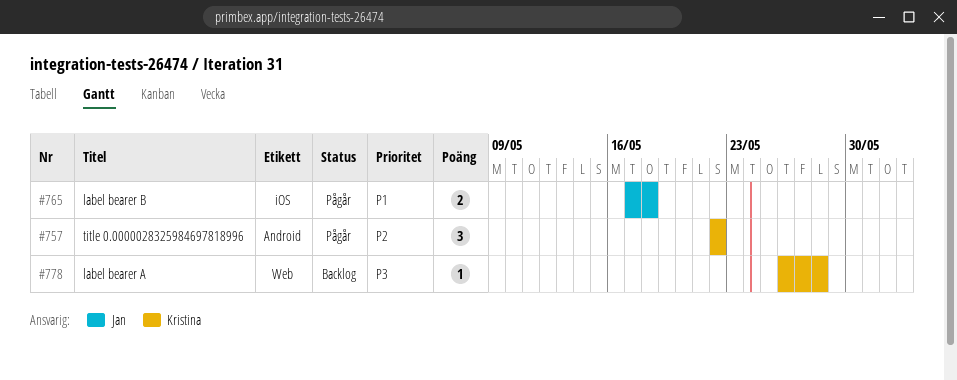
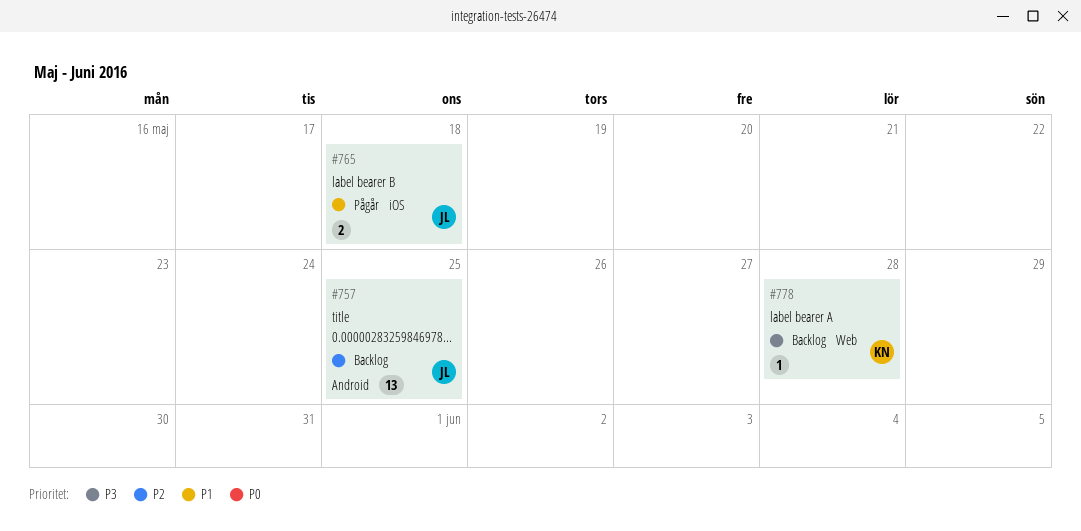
#757, status: Pågår -> Backlog
#757, owner: Kristina -> Jan
#757, estimate: 3 -> 13
#757, due: May 22 -> May 25

